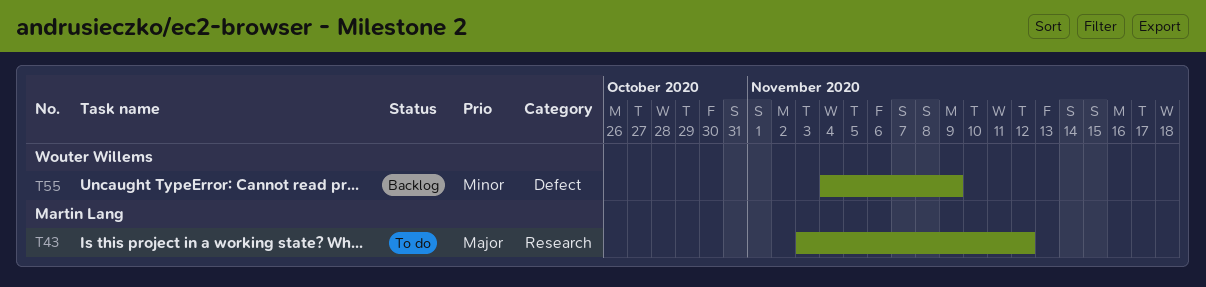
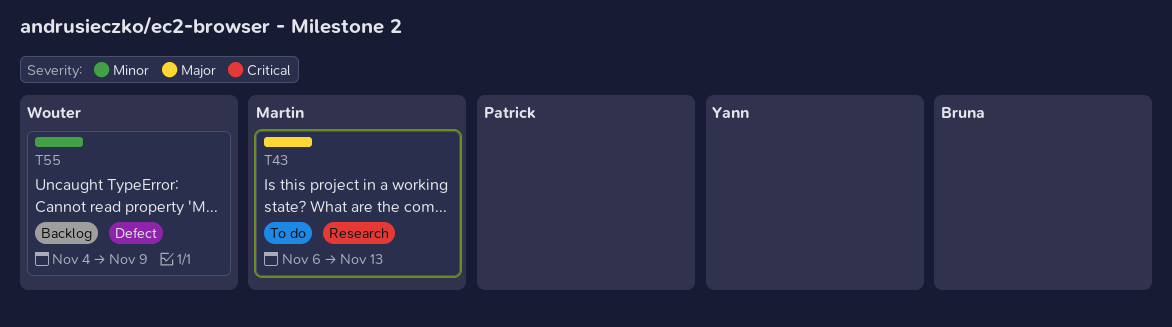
T43, start: Nov 3 -> Nov 6
T43, due: Nov 12 -> Nov 13

